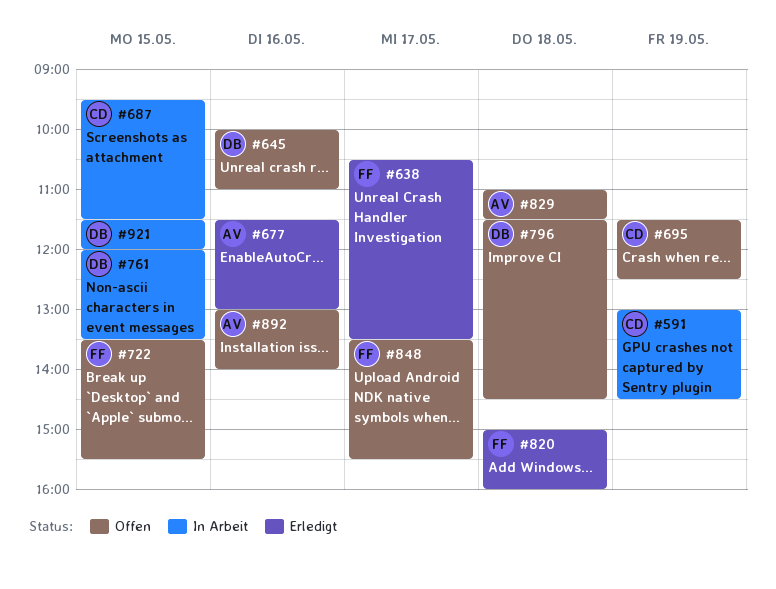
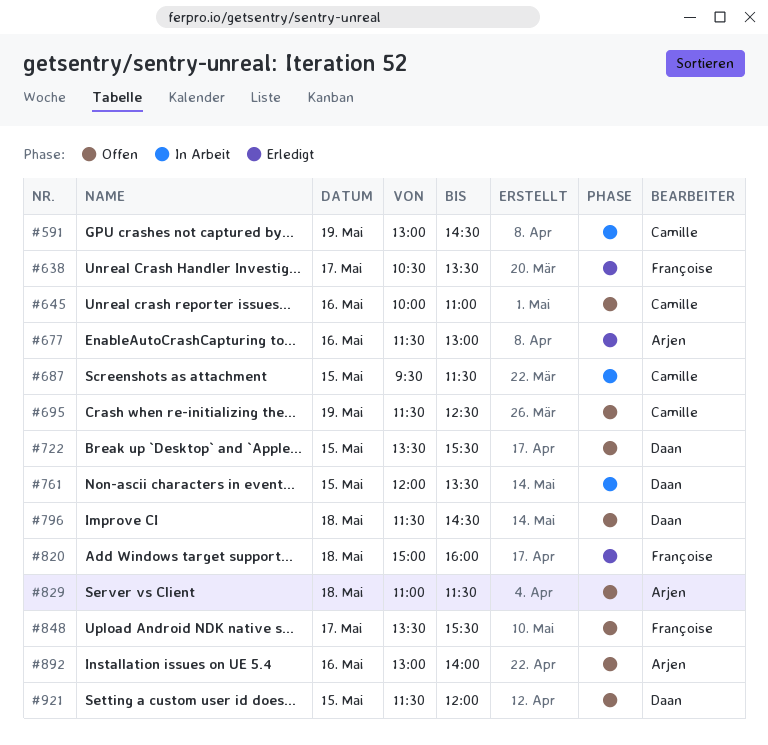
#645, owner: Daan -> Camille
#722, owner: Françoise -> Daan
#921, status: In Arbeit -> Offen

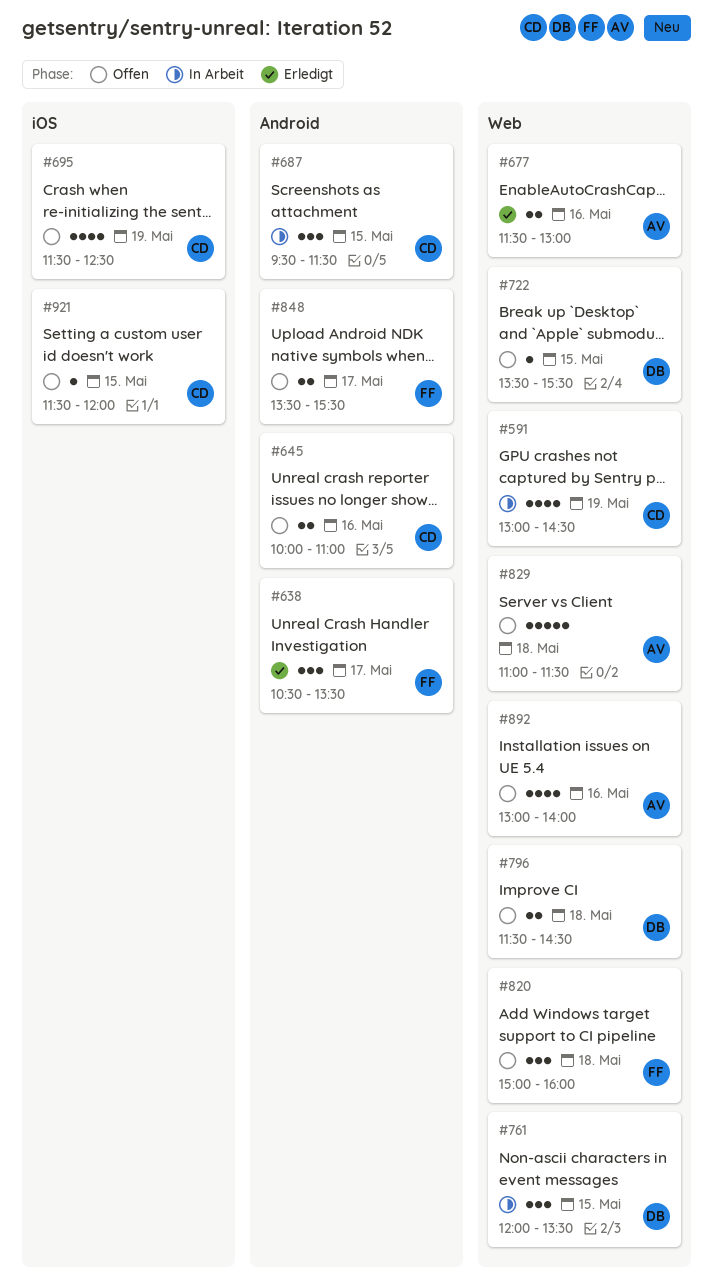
#820, status: Erledigt -> Offen
#921, owner: Daan -> Camille

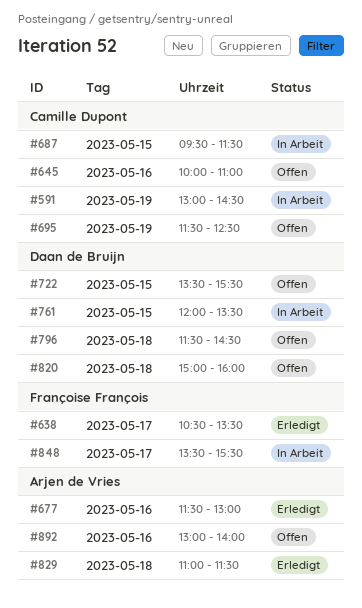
#820, owner: Françoise François -> Daan de Bruijn
#829, status: Offen -> Erledigt
#848, status: Offen -> In Arbeit
#921: present -> none

